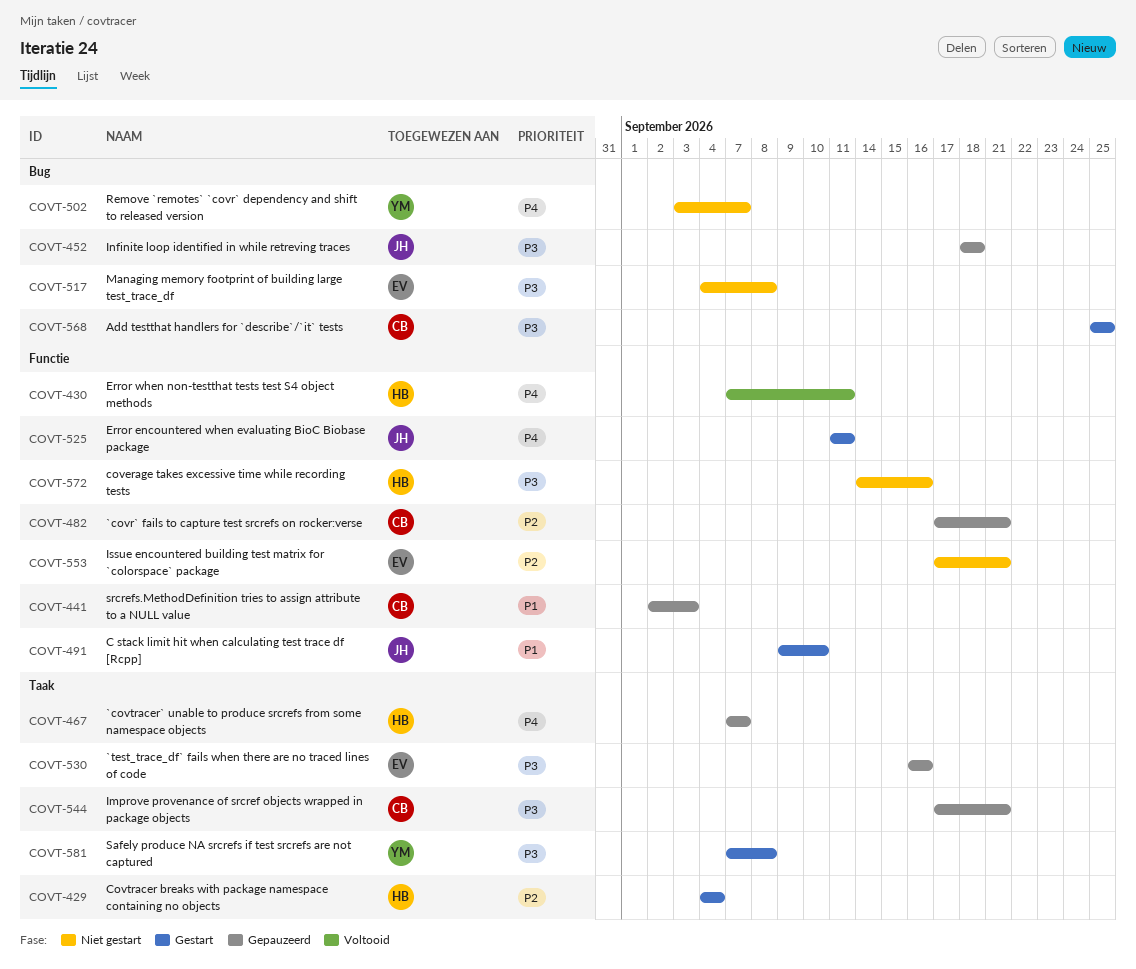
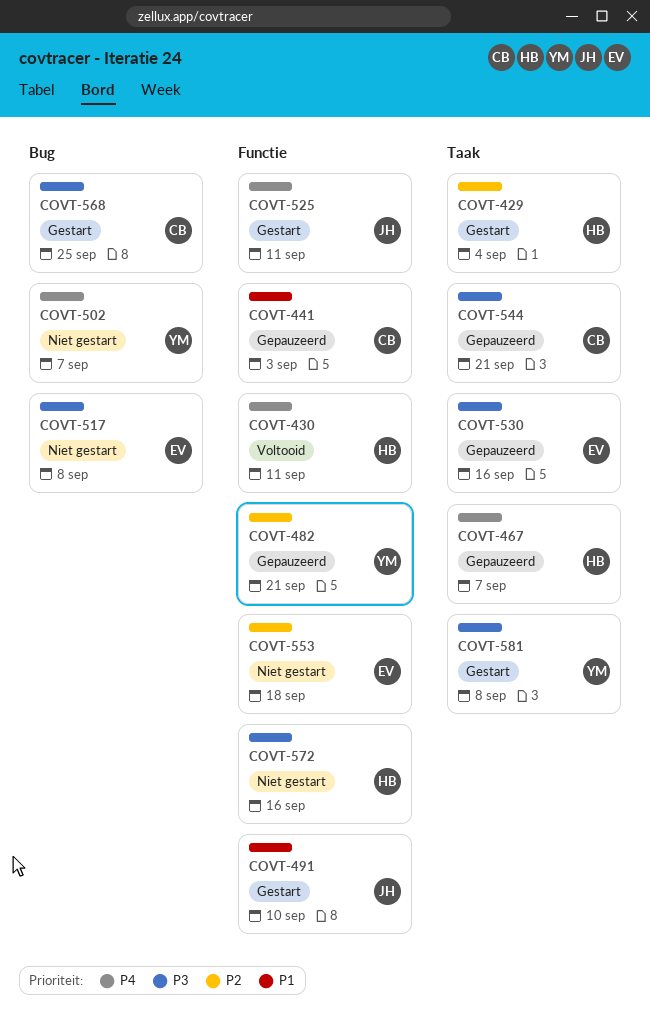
COVT-452: present -> none
COVT-482, owner: CB -> YM
COVT-553, due: Sep 21 -> Sep 18

